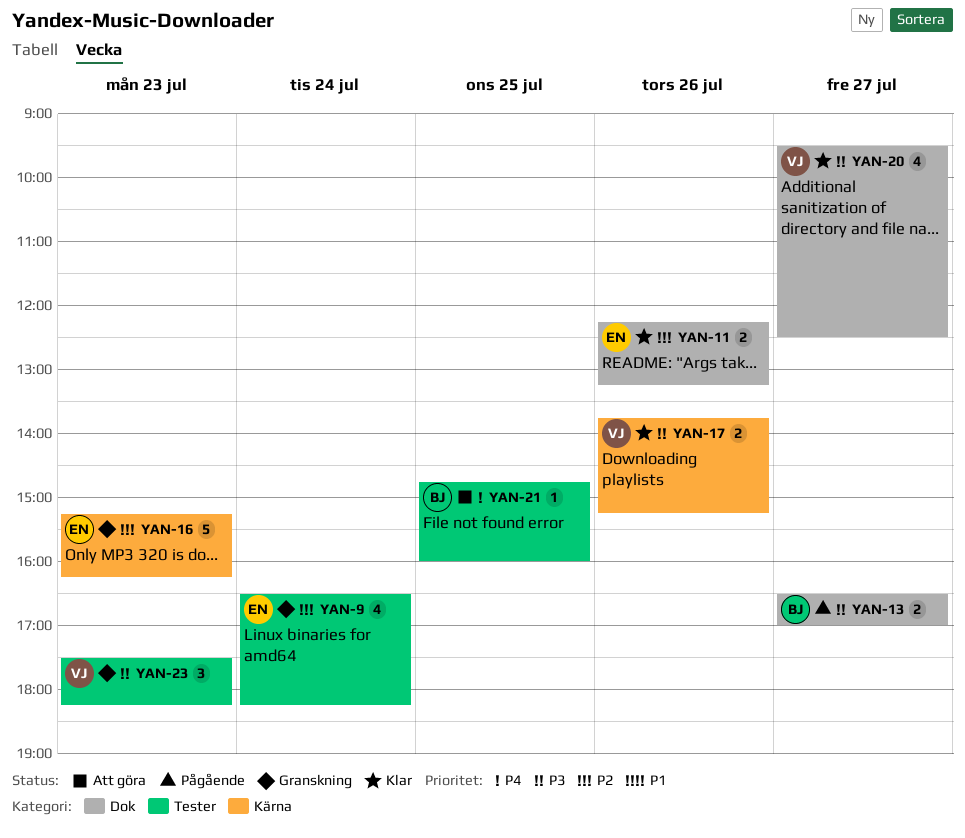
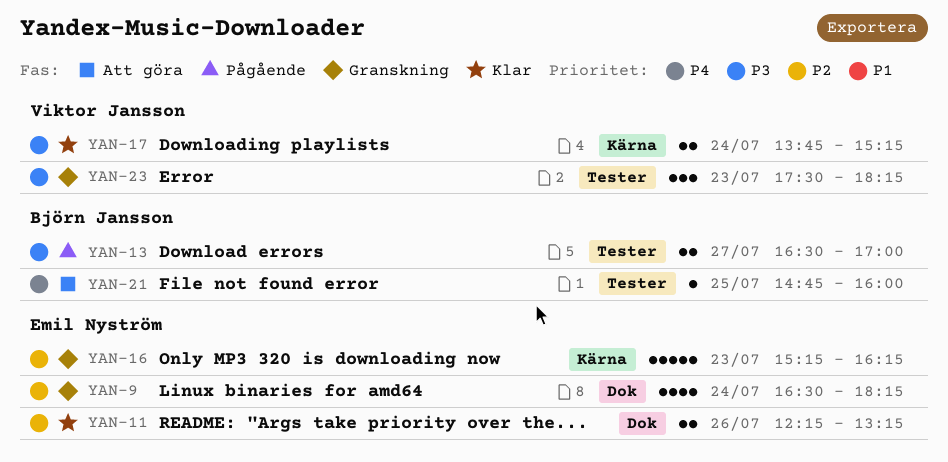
YAN-9, label: Tester -> Dok
YAN-13, label: Dok -> Tester
YAN-17, day: Jul 26 -> Jul 24
YAN-20: present -> none

